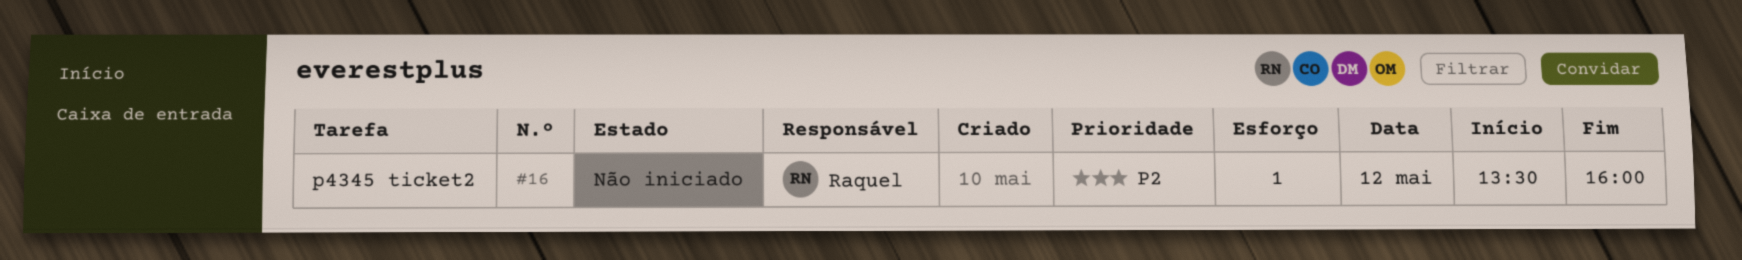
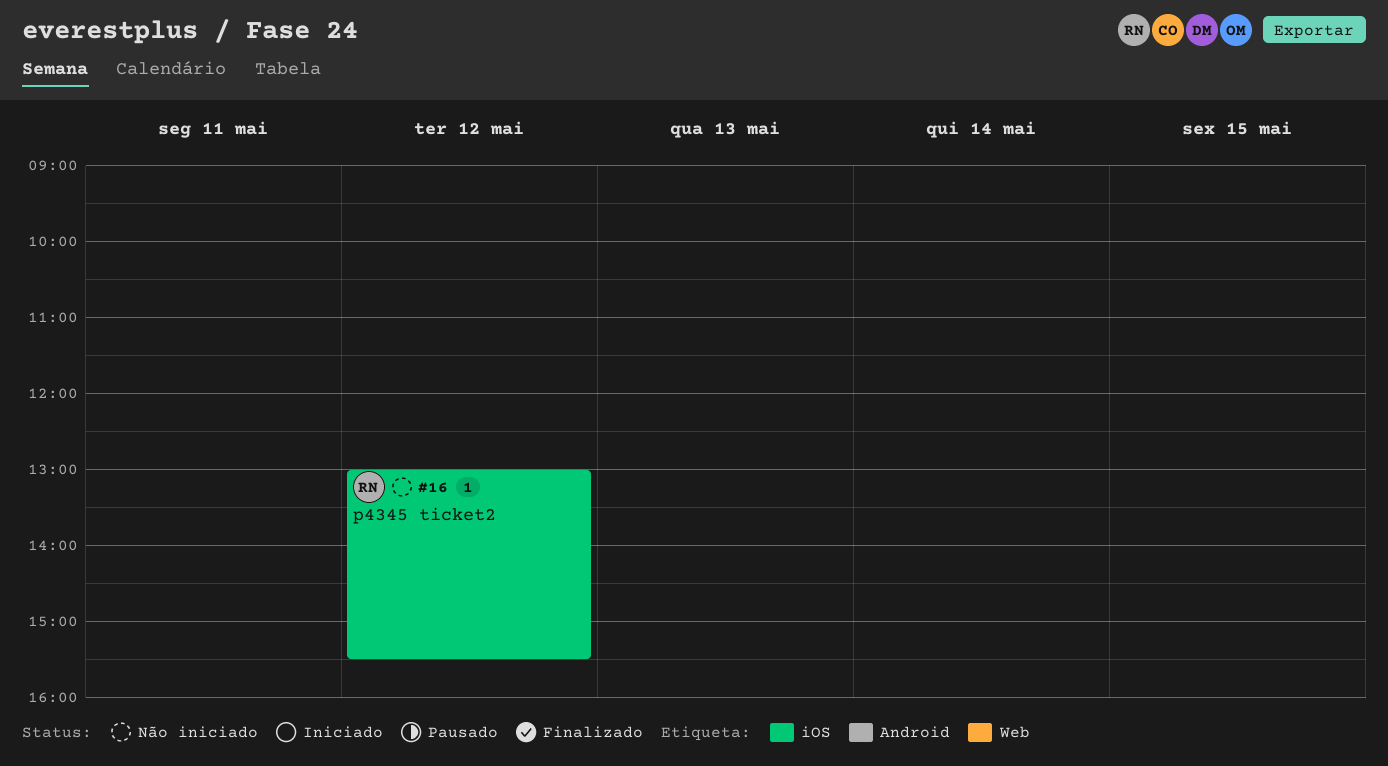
#16, begins: 13:30 -> 13:00
#16, ends: 16:00 -> 15:30

